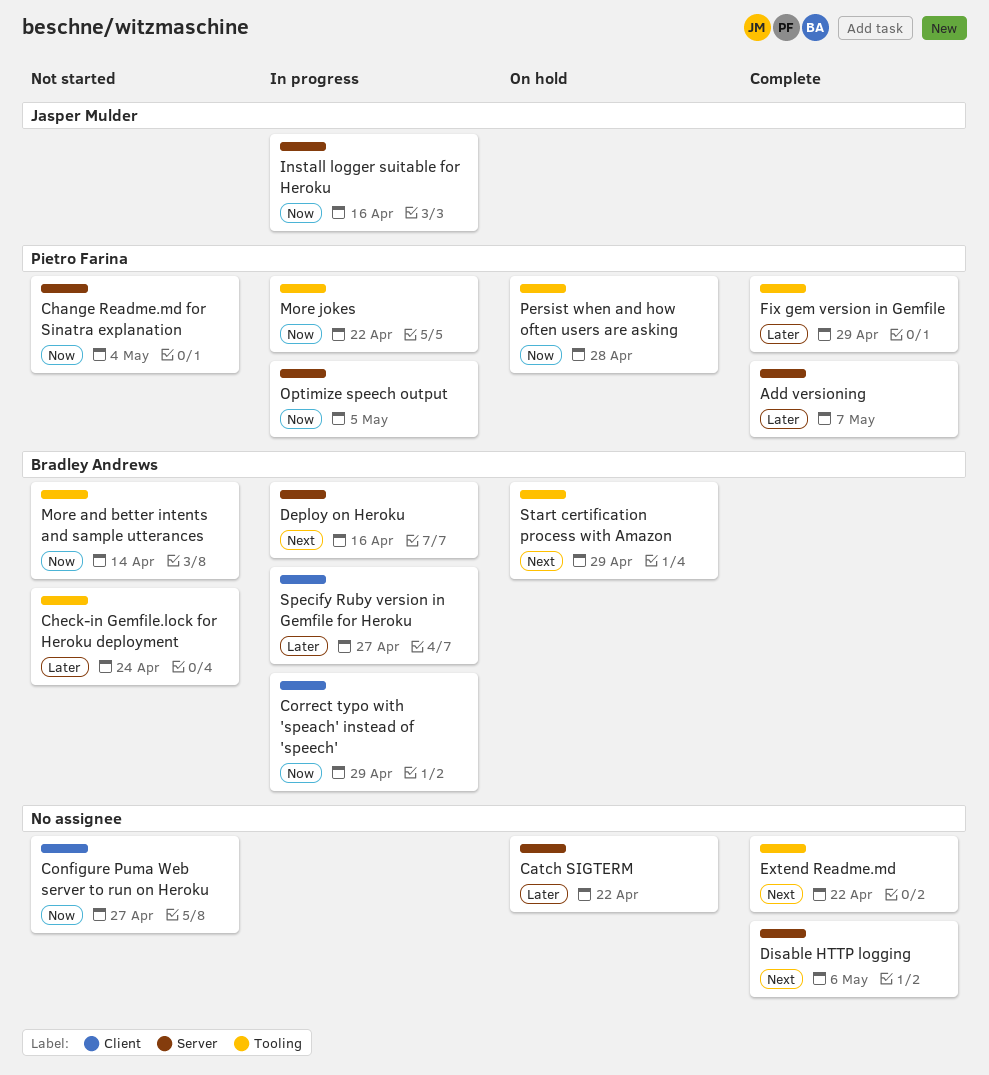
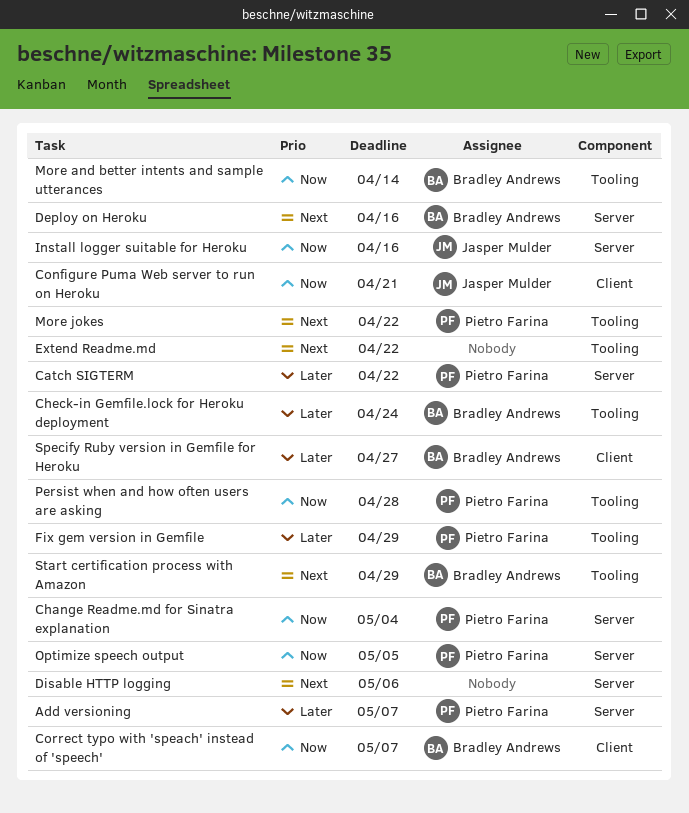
Catch SIGTERM, owner: none -> Pietro Farina
Configure Puma Web server to run on Heroku, owner: none -> Jasper Mulder
Configure Puma Web server to run on Heroku, due: Apr 27 -> Apr 21
Correct typo with 'speach' instead of 'speech', due: Apr 29 -> May 7
More jokes, priority: Now -> Next

